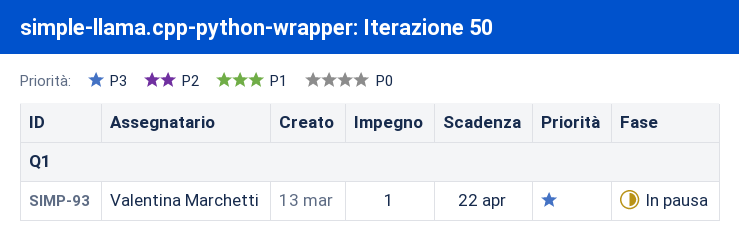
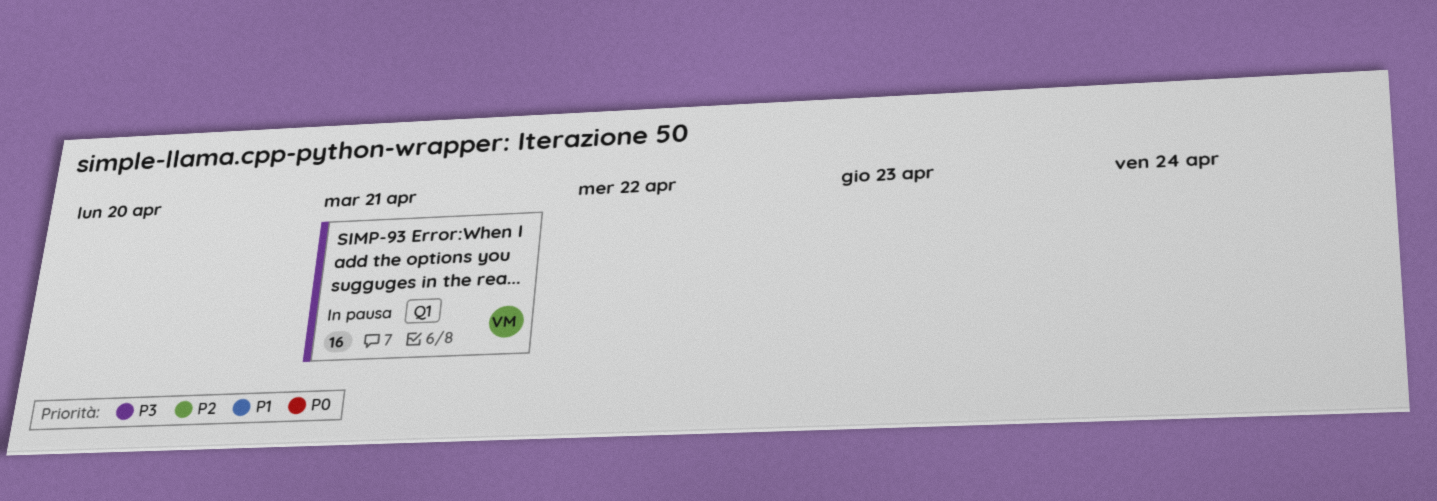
SIMP-93, estimate: 1 -> 16
SIMP-93, due: Apr 22 -> Apr 21

